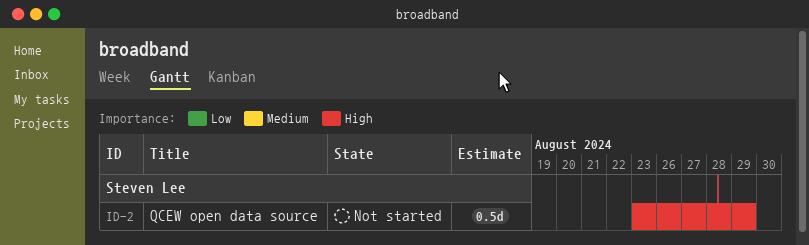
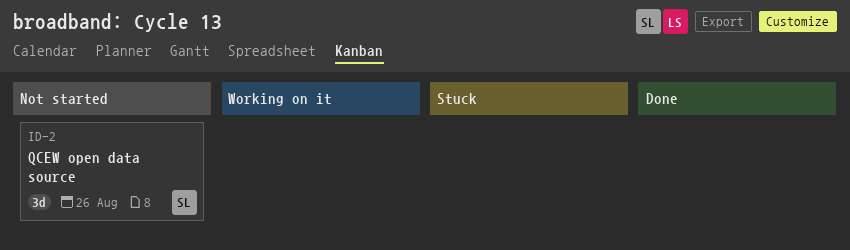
ID-2, estimate: 0.5d -> 3d
ID-2, due: Aug 29 -> Aug 26

